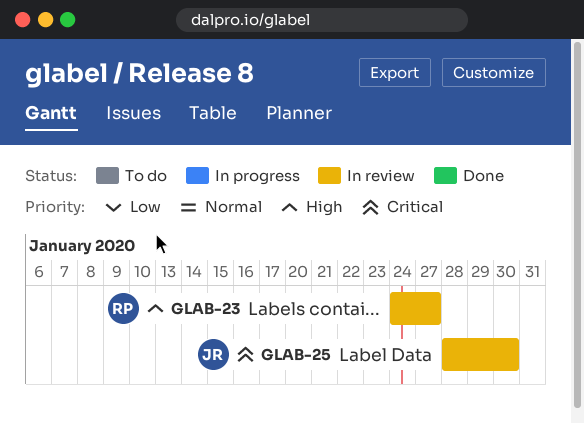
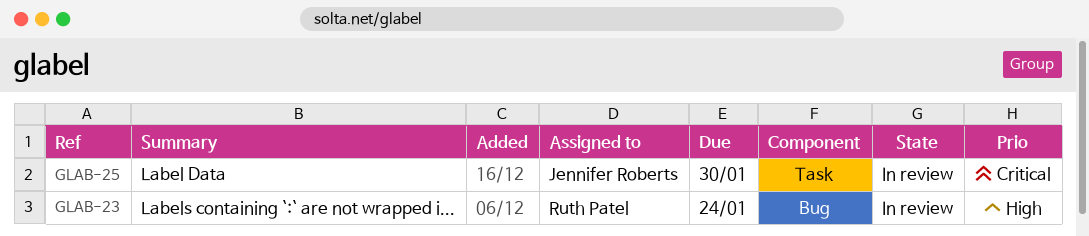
GLAB-23, due: Jan 27 -> Jan 24

